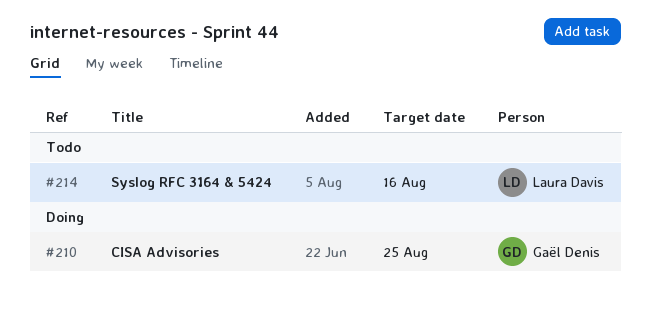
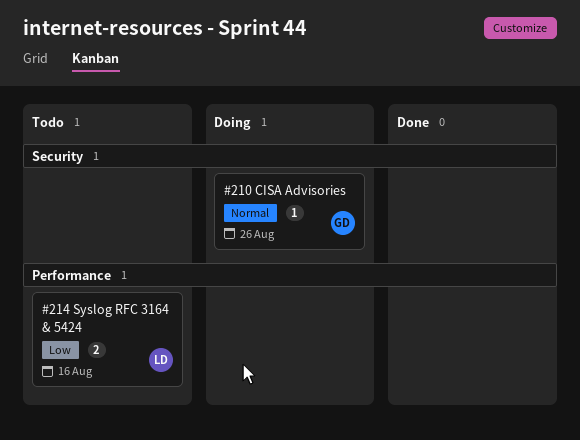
#210, due: Aug 25 -> Aug 26

